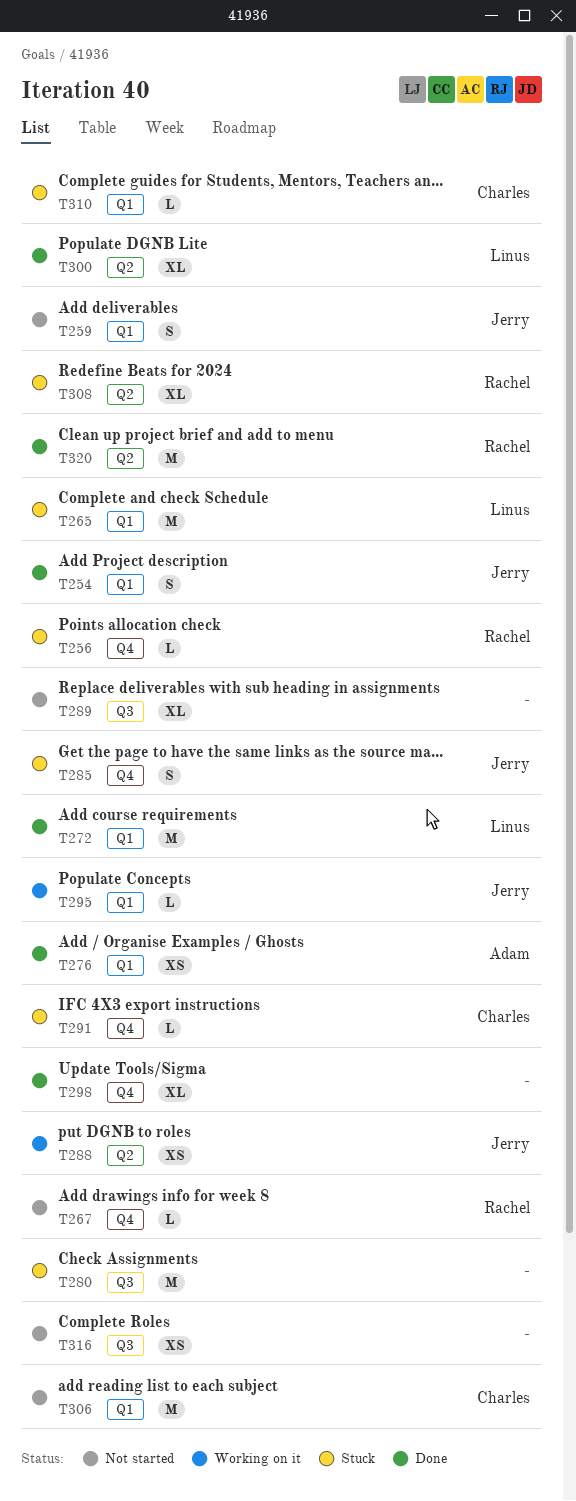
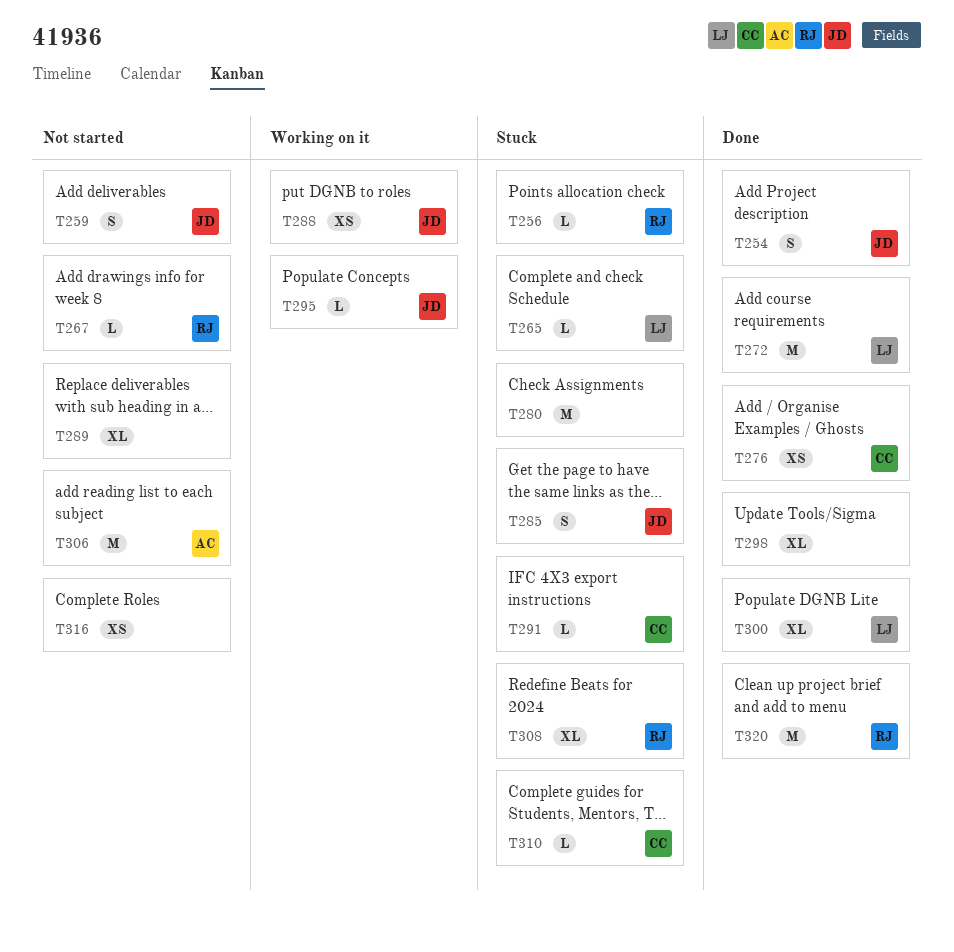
T265, estimate: M -> L
T276, owner: Adam -> Charles
T306, owner: Charles -> Adam

